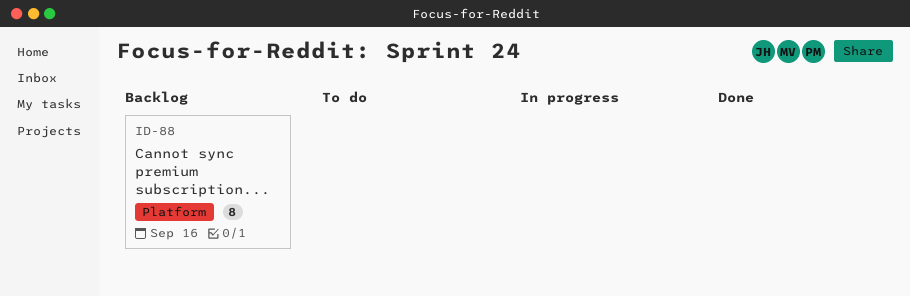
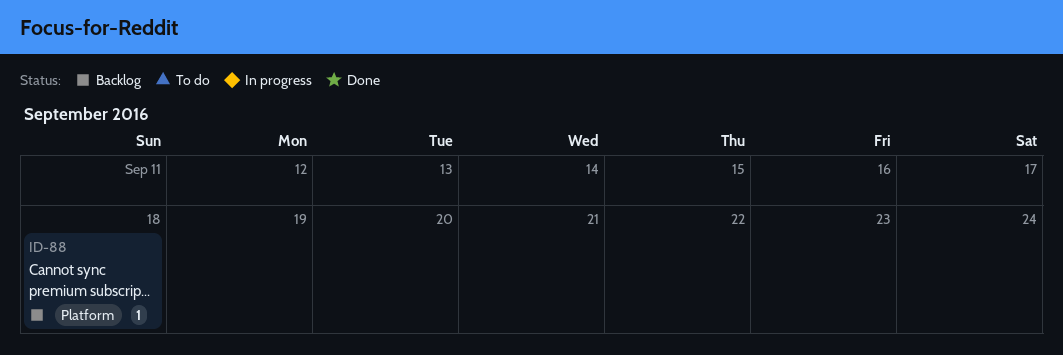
ID-88, estimate: 8 -> 1
ID-88, due: Sep 16 -> Sep 18

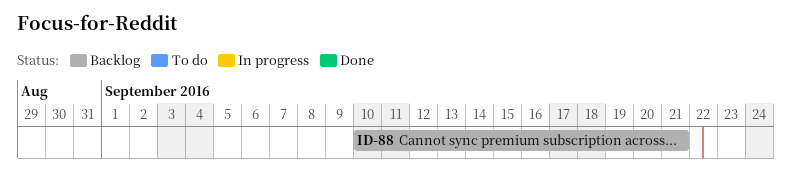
ID-88, due: Sep 18 -> Sep 21

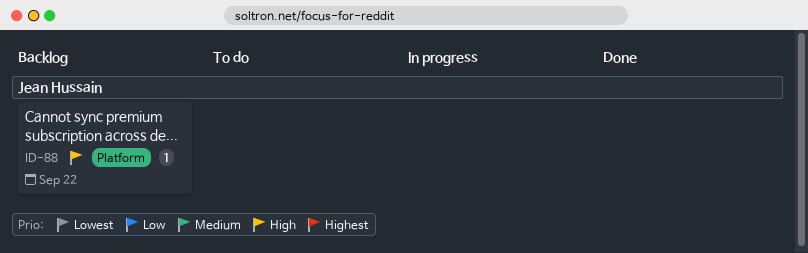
ID-88, due: Sep 21 -> Sep 22

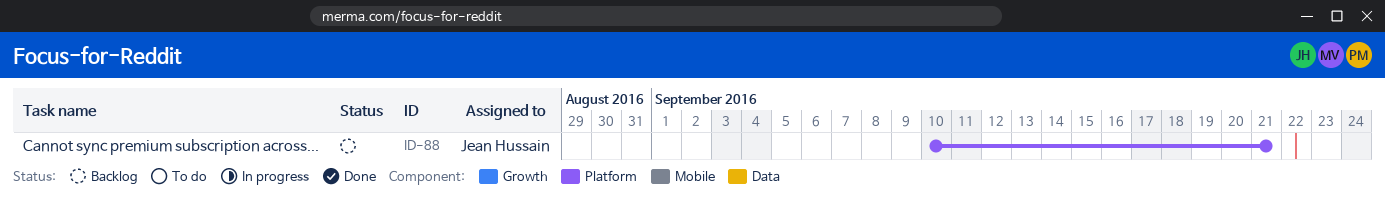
ID-88, due: Sep 22 -> Sep 21

